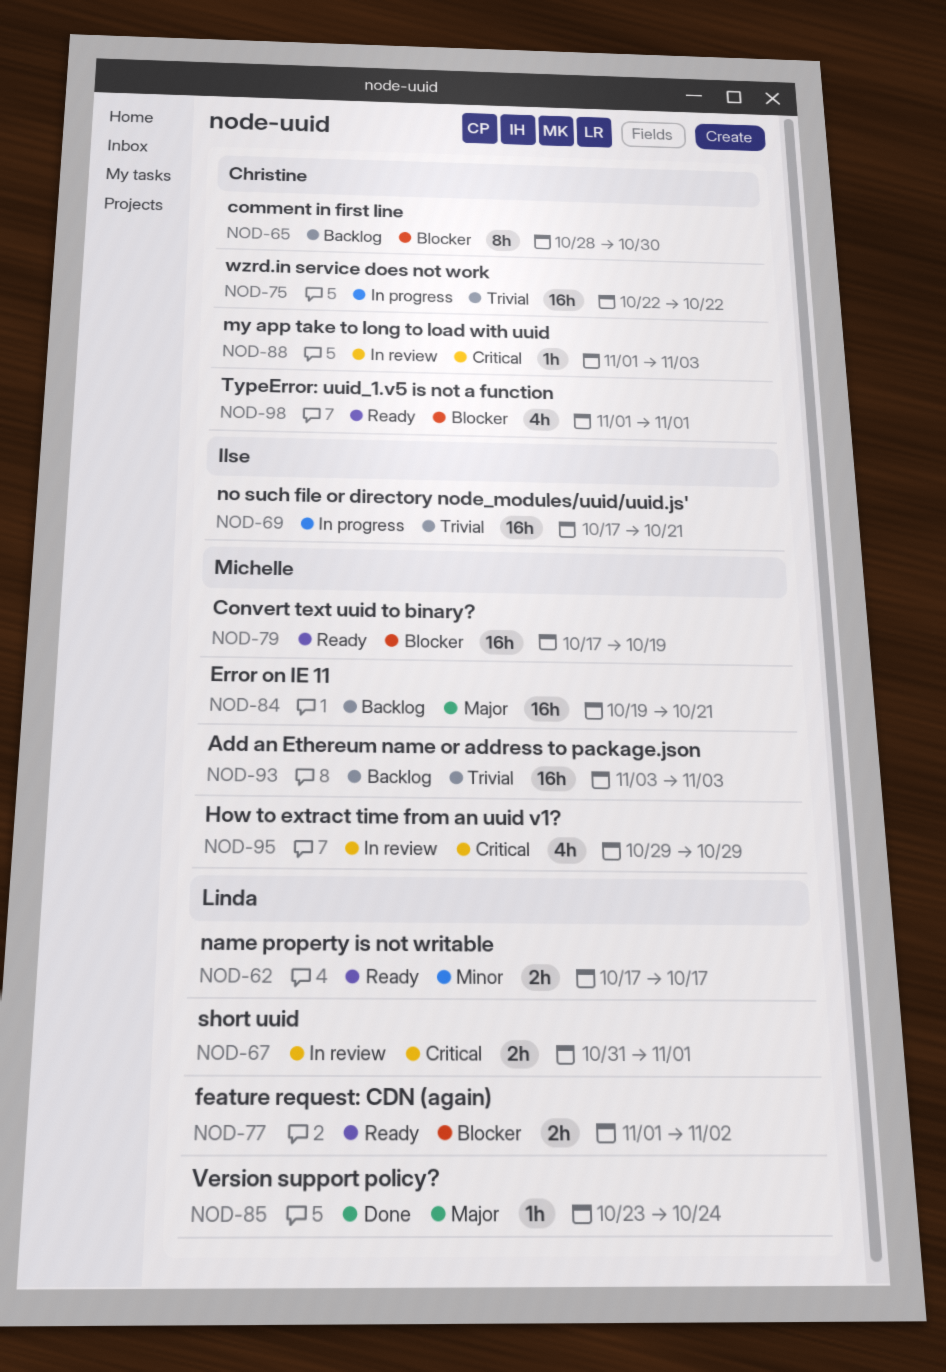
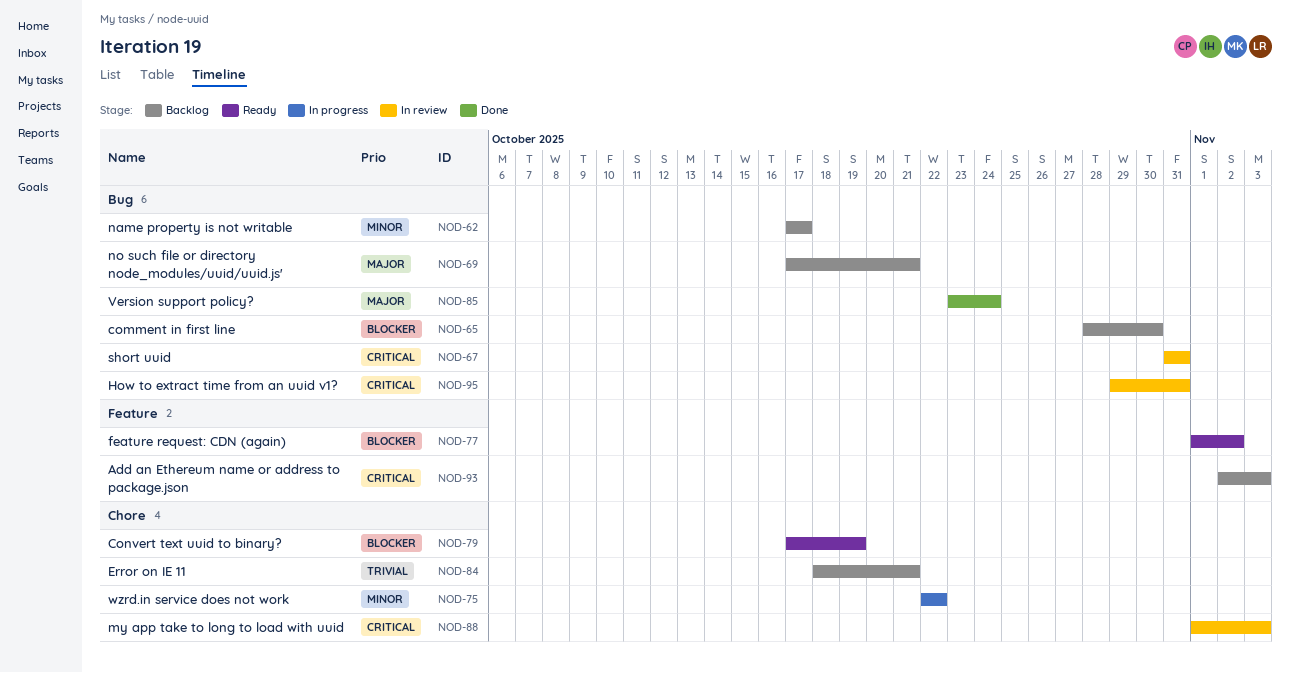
NOD-62, status: Ready -> Backlog
NOD-67, due: Nov 1 -> Oct 31
NOD-69, status: In progress -> Backlog
NOD-69, priority: Trivial -> Major
NOD-75, priority: Trivial -> Minor
NOD-84, priority: Major -> Trivial
NOD-84, start: Oct 19 -> Oct 18
NOD-93, priority: Trivial -> Critical
NOD-93, start: Nov 3 -> Nov 2
NOD-95, due: Oct 29 -> Oct 31
NOD-98: present -> none

